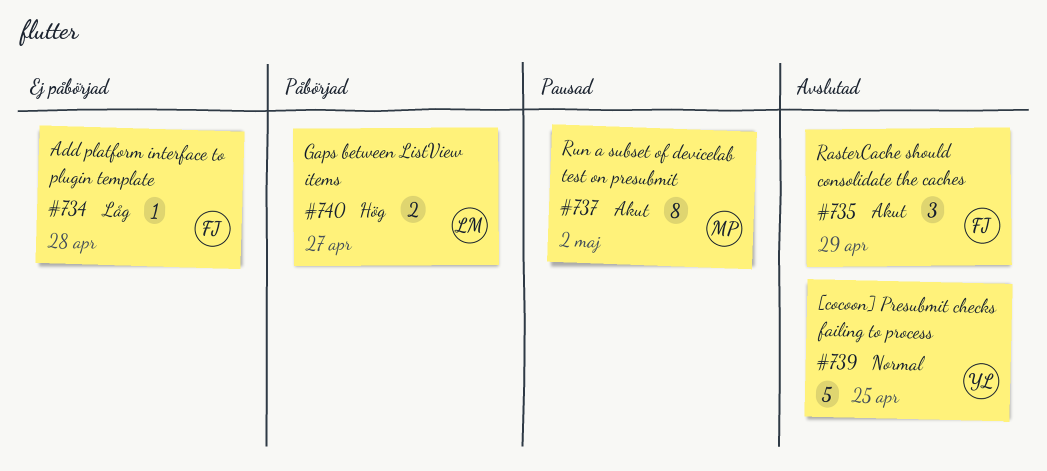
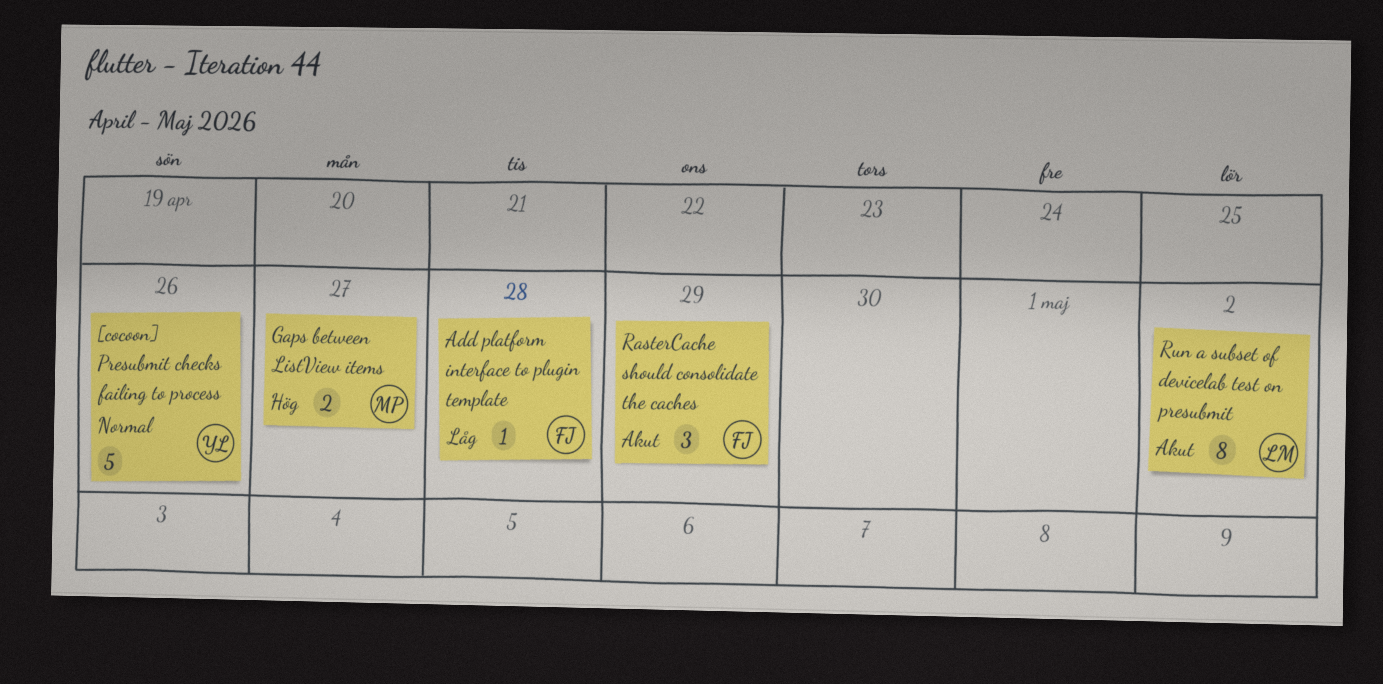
[cocoon] Presubmit checks failing to process, due: Apr 25 -> Apr 26
Gaps between ListView items, owner: LM -> MP
Run a subset of devicelab test on presubmit, owner: MP -> LM

